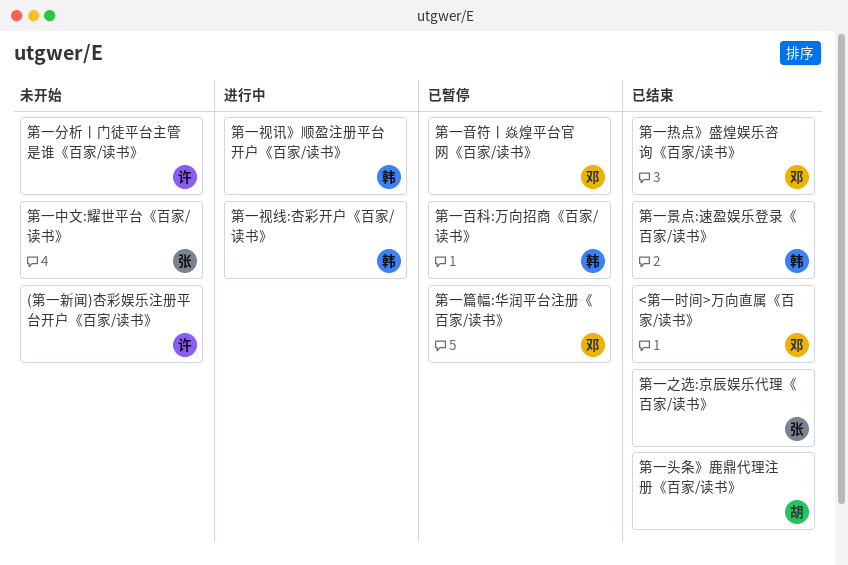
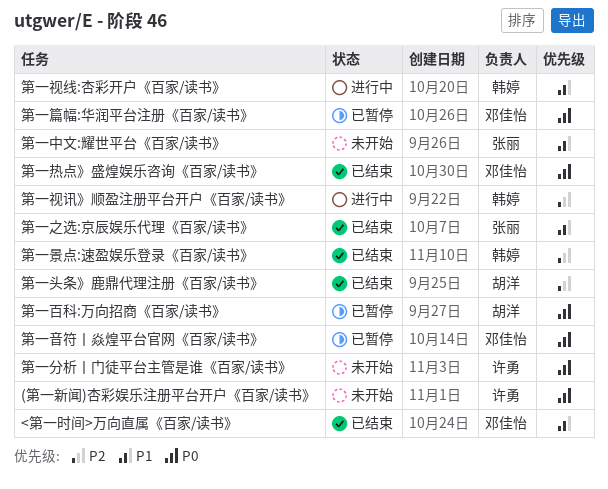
第一百科:万向招商《百家/读书》, owner: 韩婷 -> 胡洋

